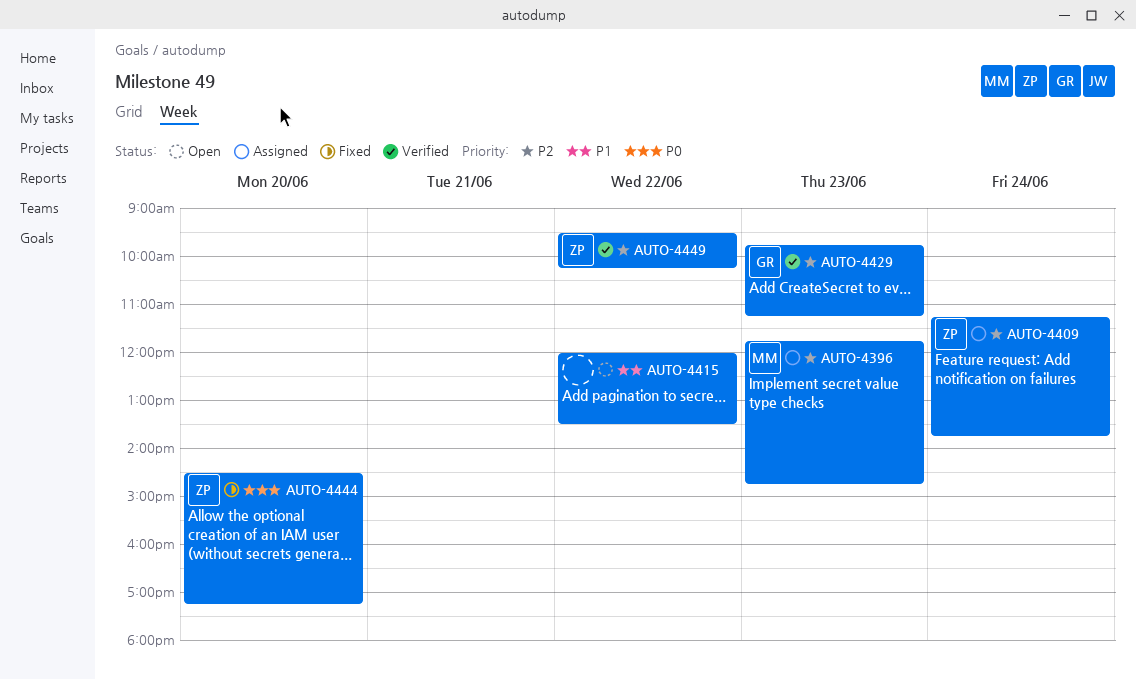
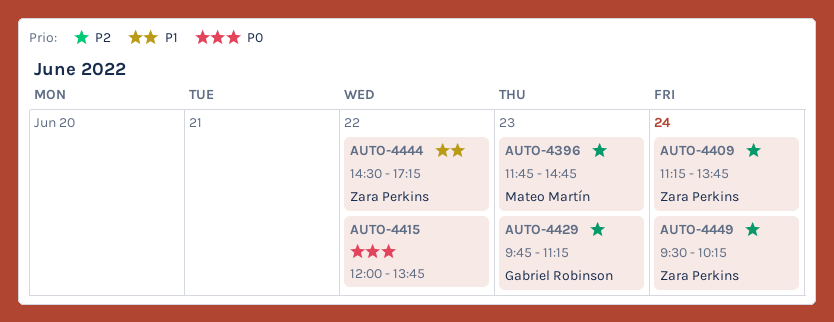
AUTO-4415, priority: P1 -> P0
AUTO-4415, ends: 13:30 -> 13:45
AUTO-4444, priority: P0 -> P1
AUTO-4444, day: Jun 20 -> Jun 22
AUTO-4449, day: Jun 22 -> Jun 24

